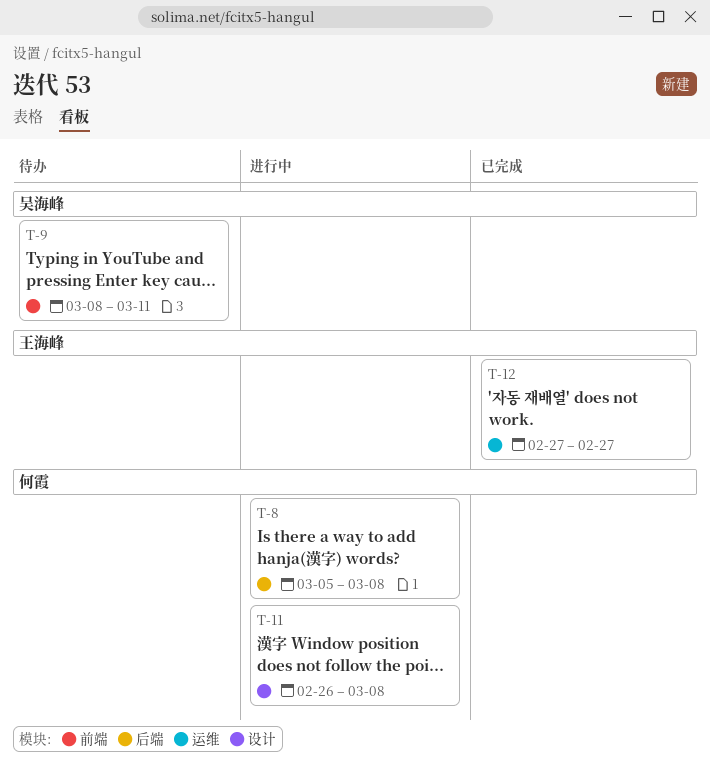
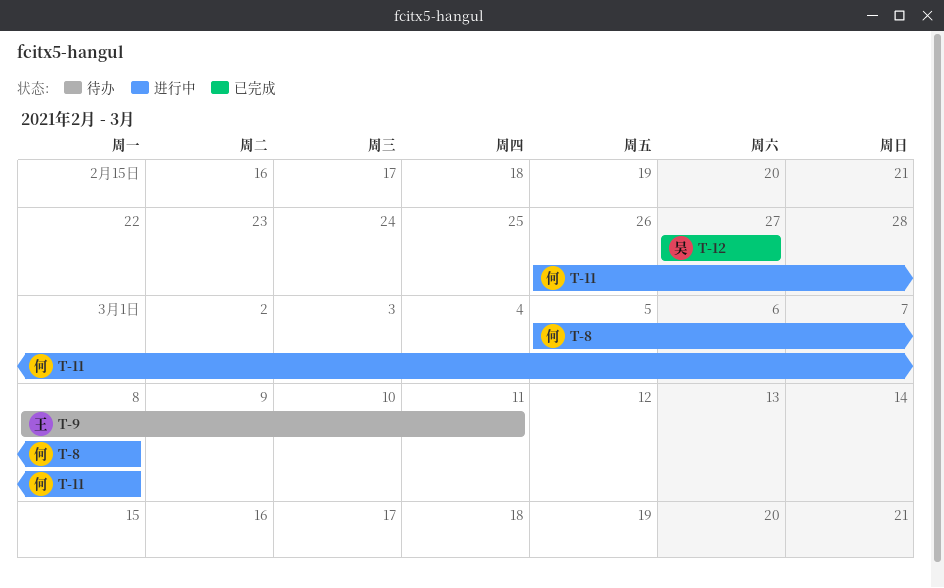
T-9, owner: 吴海峰 -> 王海峰
T-12, owner: 王海峰 -> 吴海峰

